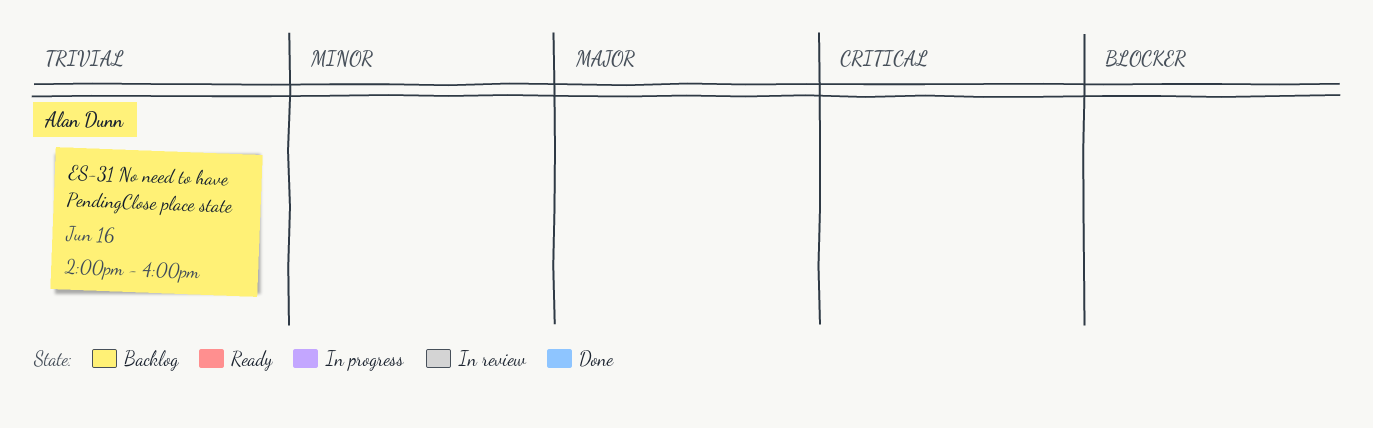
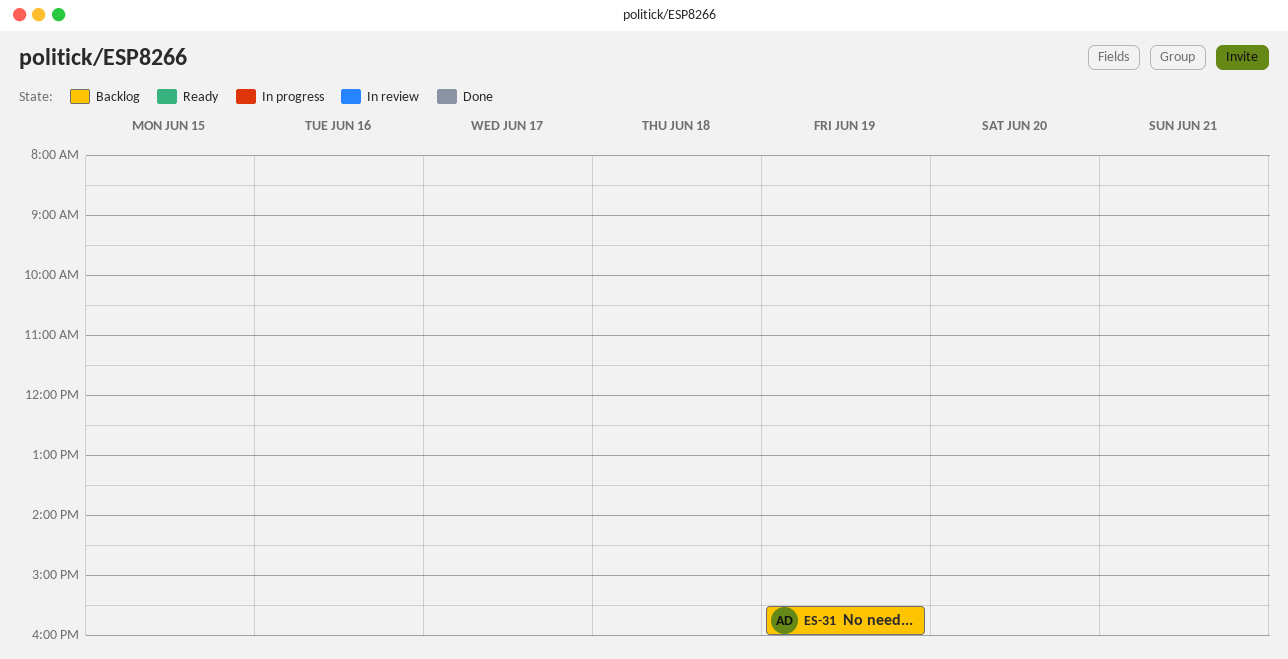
ES-31, day: Jun 16 -> Jun 19
ES-31, begins: 14:00 -> 15:30

